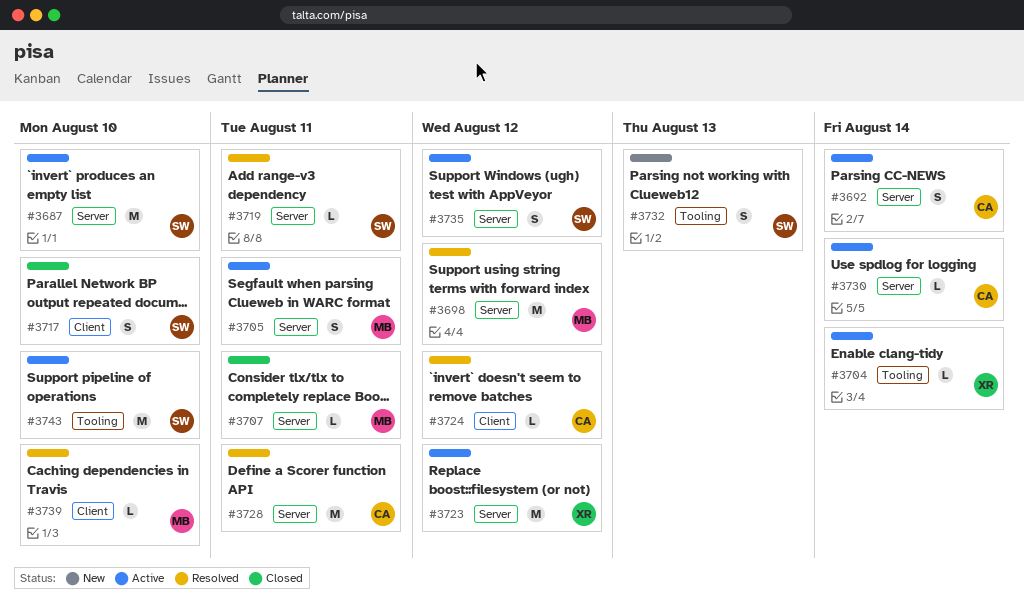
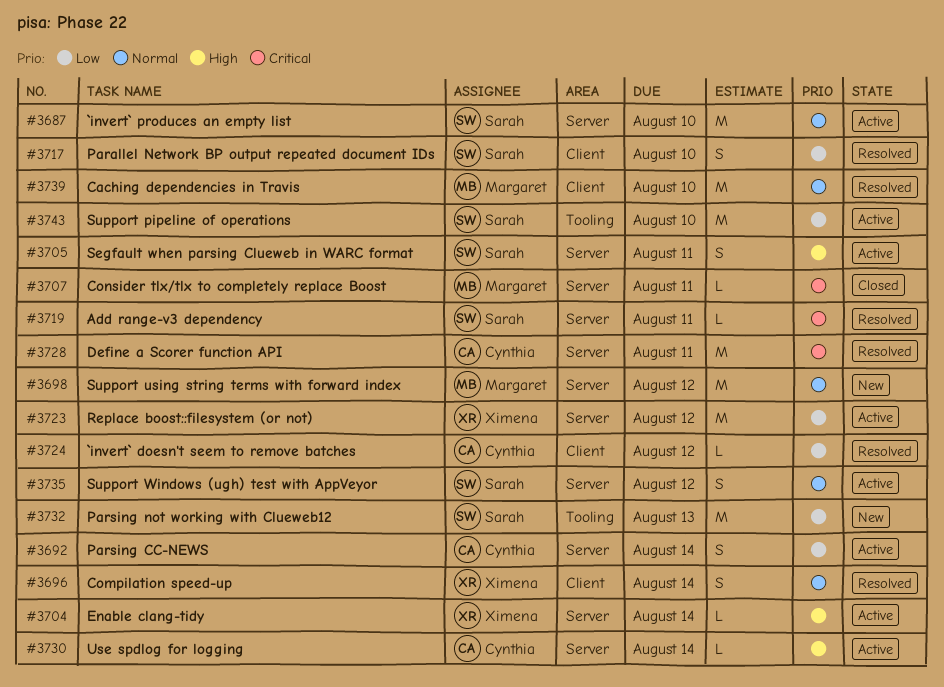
#3696: none -> present
#3698, status: Resolved -> New
#3704, label: Tooling -> Server
#3705, owner: Margaret -> Sarah
#3717, status: Closed -> Resolved
#3732, estimate: S -> M
#3739, estimate: L -> M

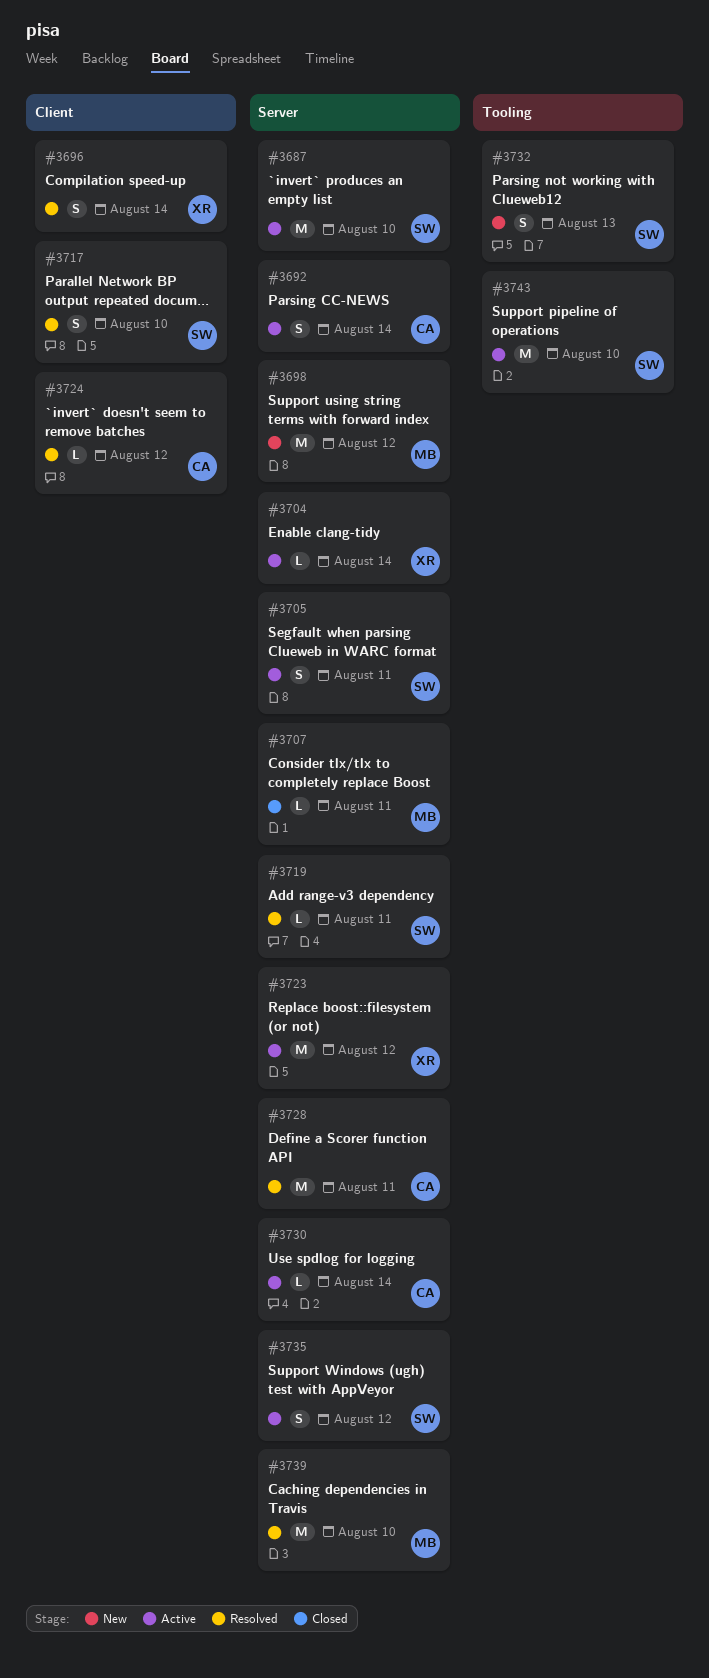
#3732, estimate: M -> S
#3739, label: Client -> Server

